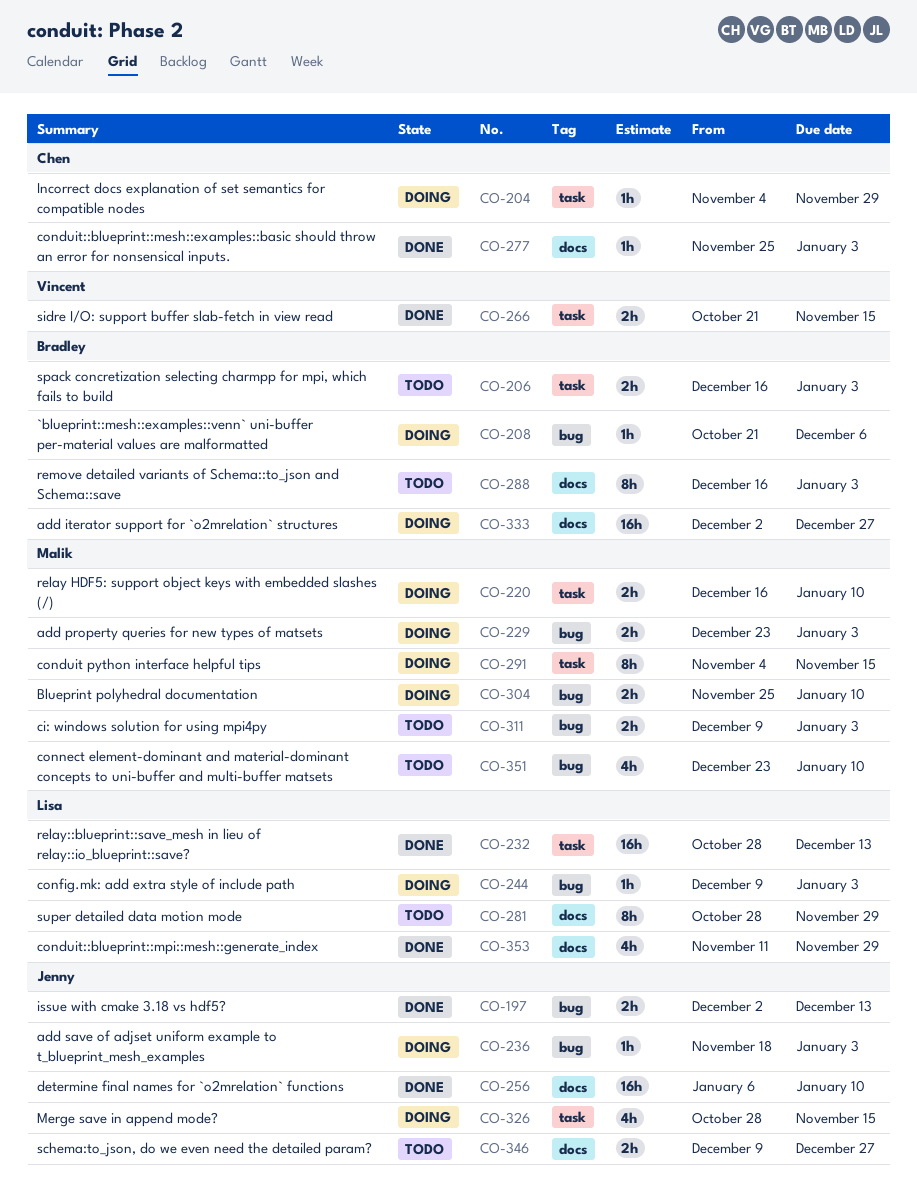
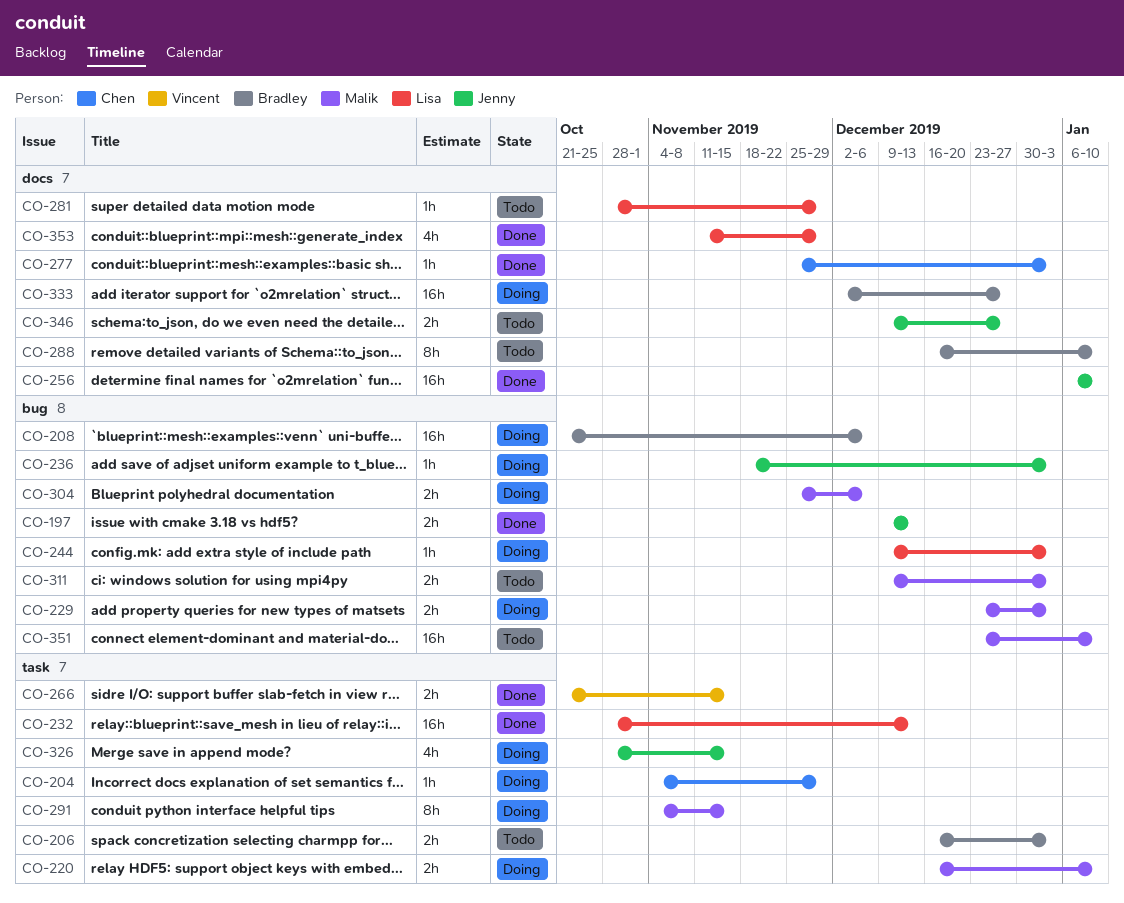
CO-197, start: Dec 2 -> Dec 9
CO-208, estimate: 1h -> 16h
CO-281, estimate: 8h -> 1h
CO-288, due: Jan 3 -> Jan 10
CO-304, due: Jan 10 -> Dec 6
CO-351, estimate: 4h -> 16h

